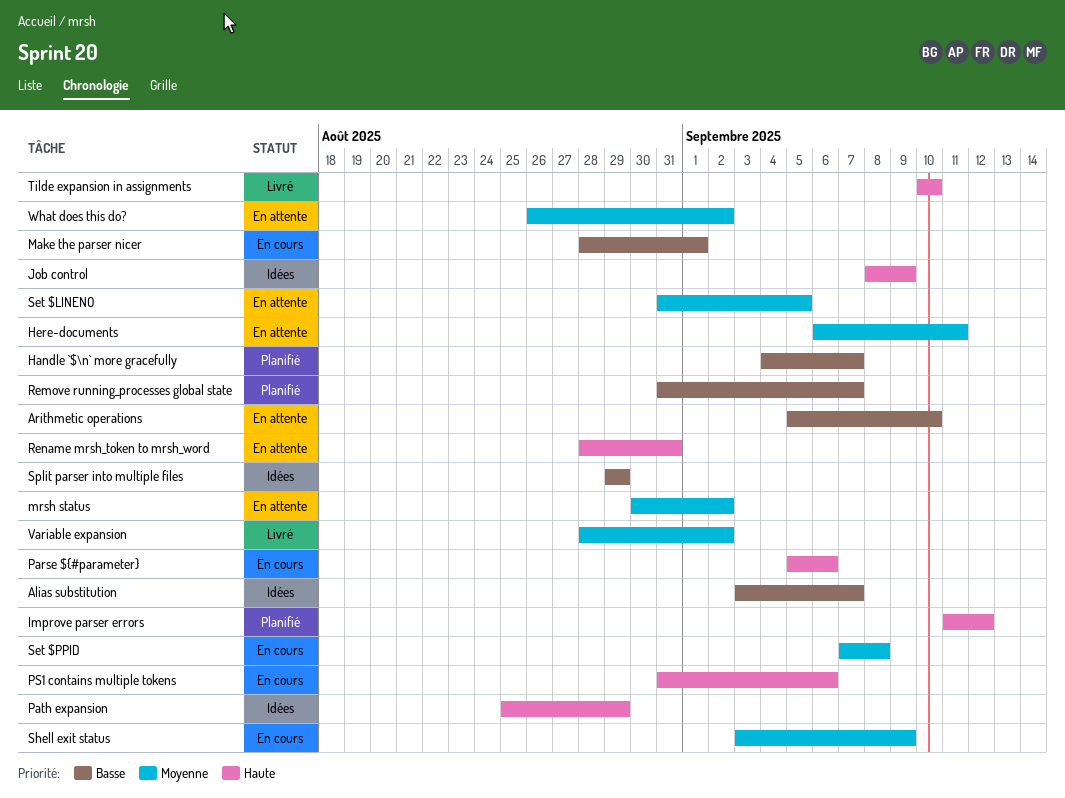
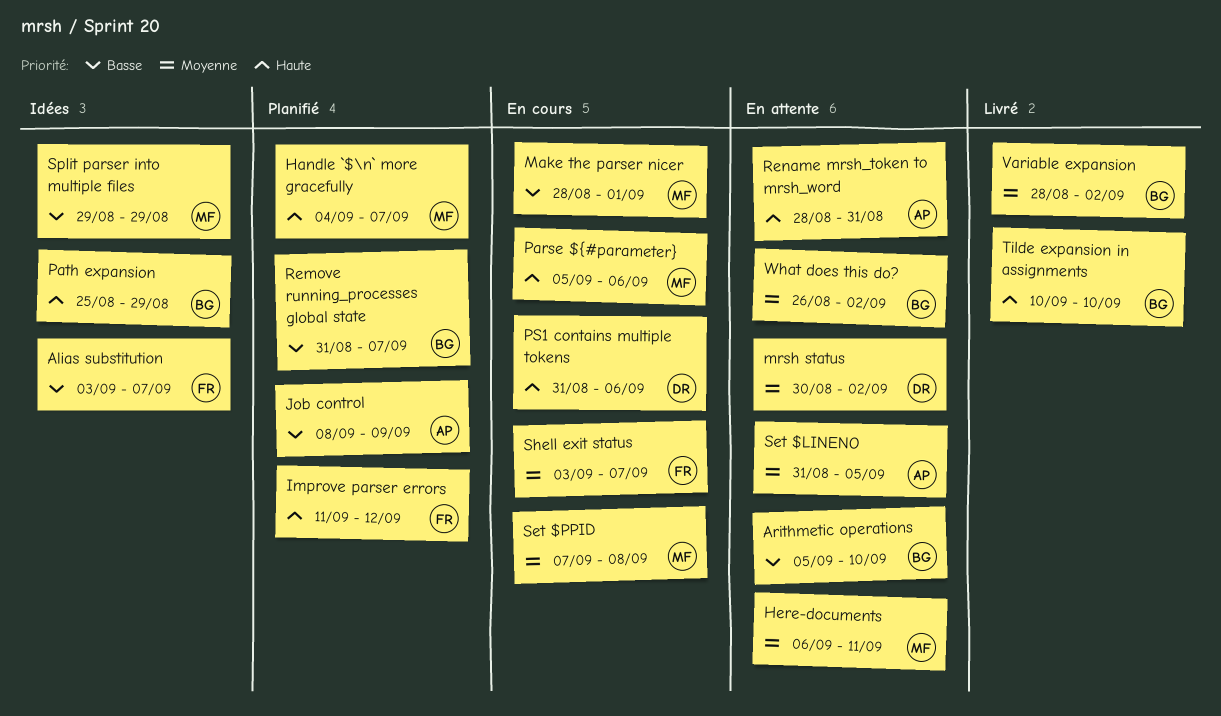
Handle `$\n` more gracefully, priority: Basse -> Haute
Job control, status: Idées -> Planifié
Job control, priority: Haute -> Basse
Shell exit status, due: Sep 9 -> Sep 7

